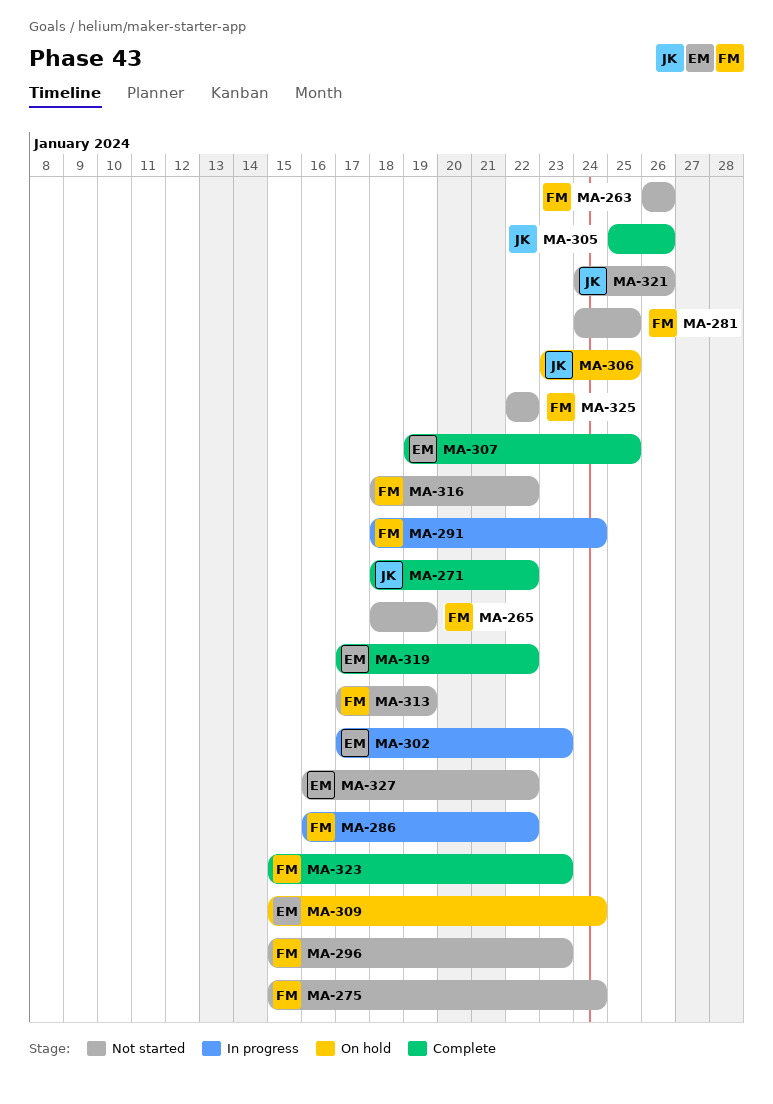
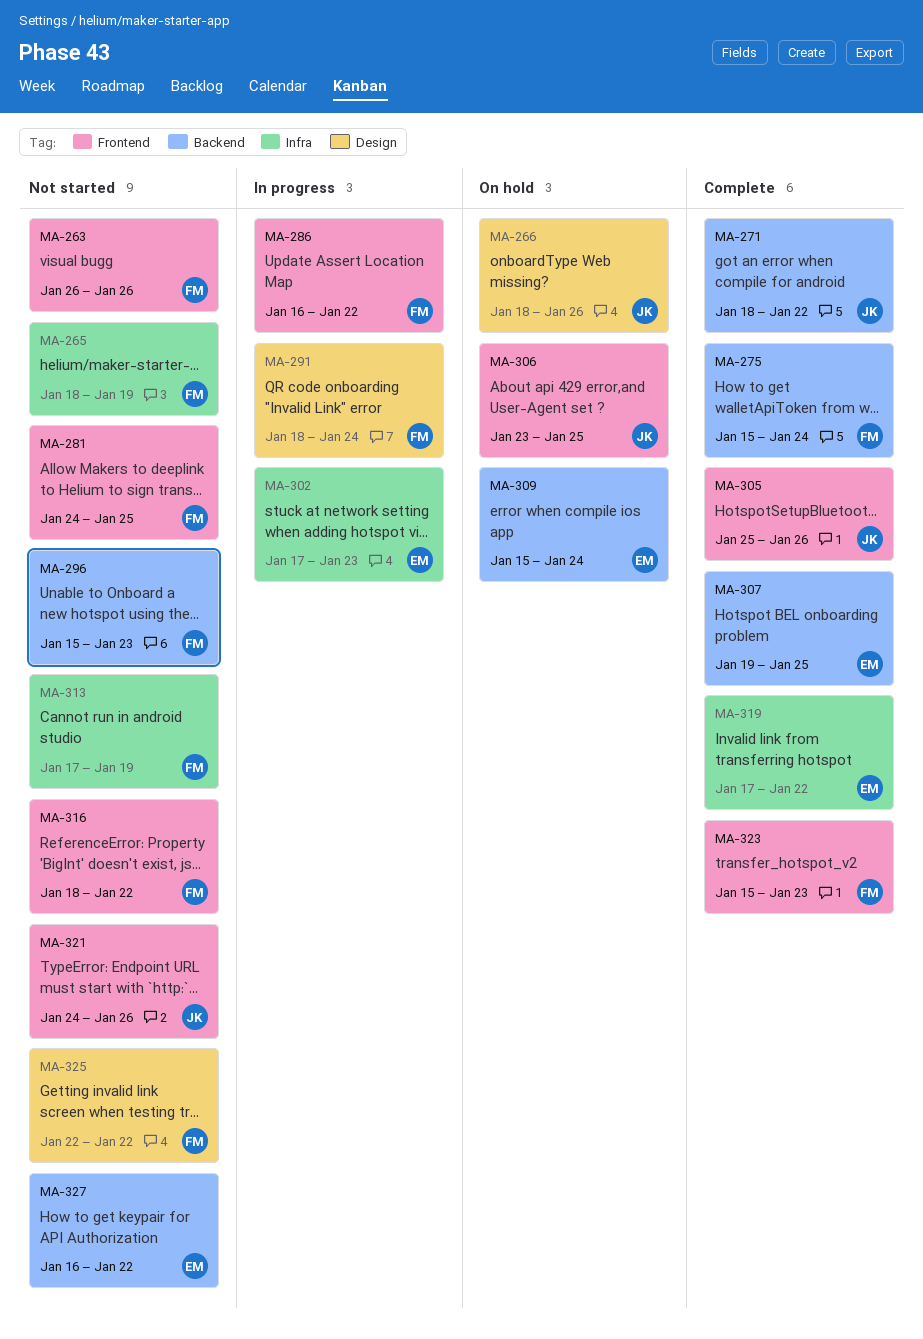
MA-266: none -> present
MA-275, status: Not started -> Complete

